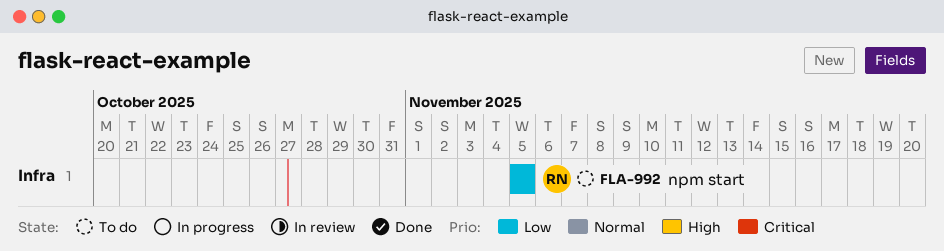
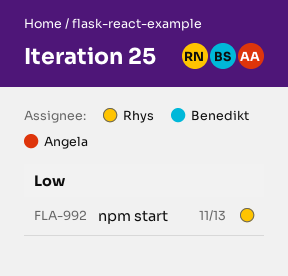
FLA-992, due: Nov 5 -> Nov 13

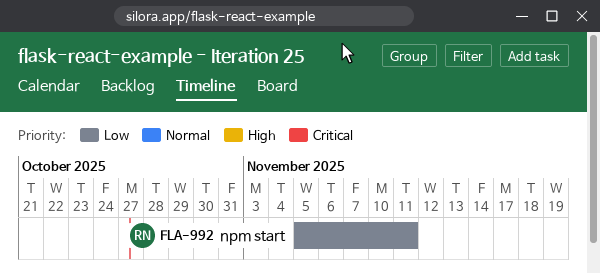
FLA-992, due: Nov 13 -> Nov 11

